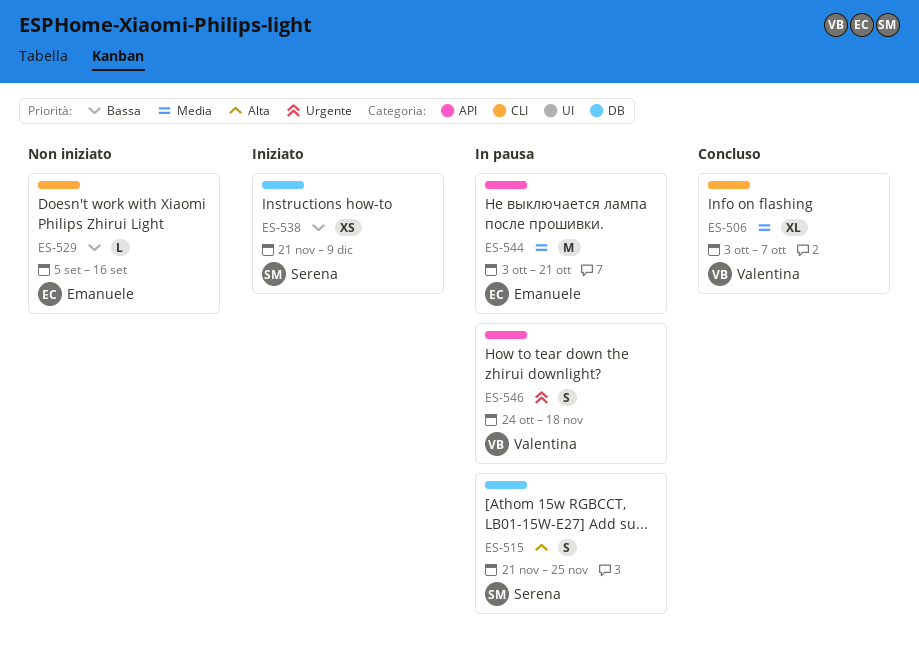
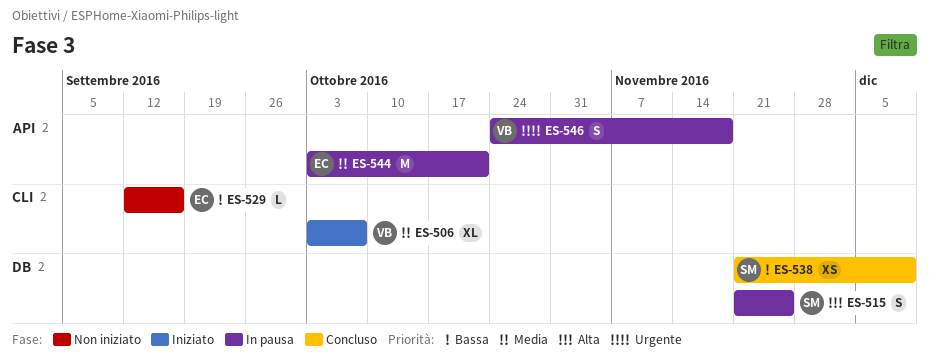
ES-506, status: Concluso -> Iniziato
ES-529, start: Sep 5 -> Sep 12
ES-538, status: Iniziato -> Concluso

